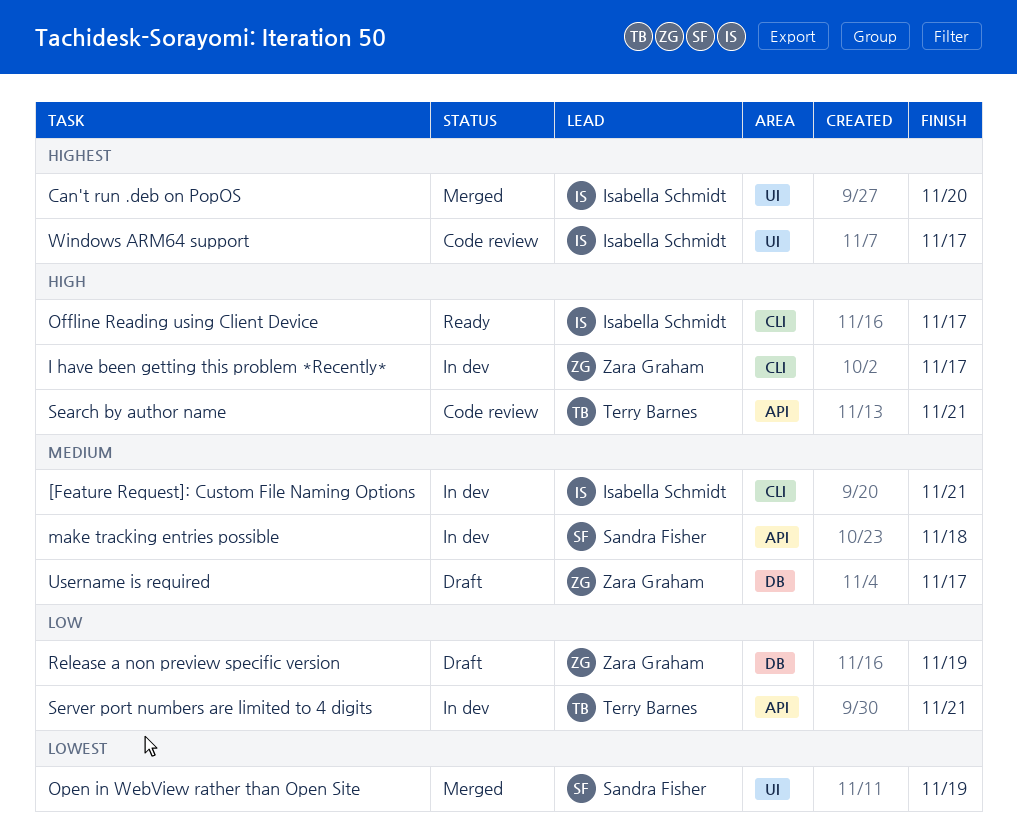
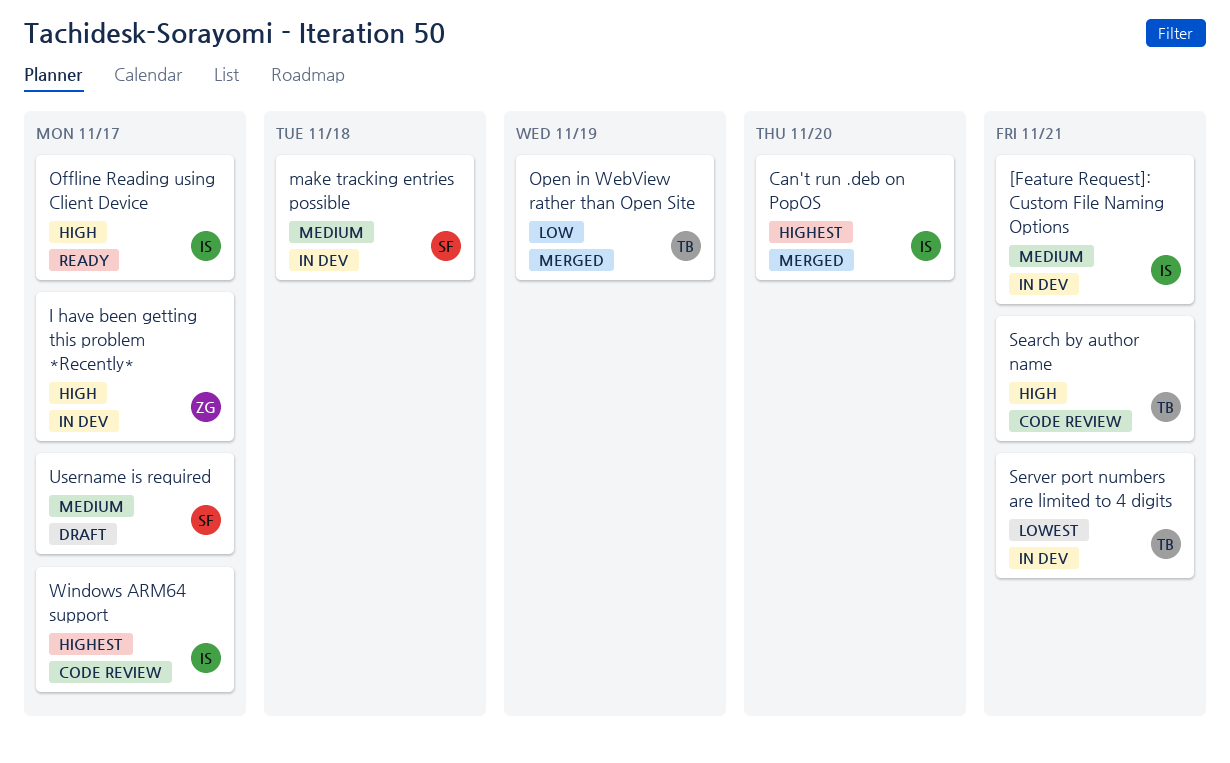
Open in WebView rather than Open Site, owner: Sandra Fisher -> Terry Barnes
Open in WebView rather than Open Site, priority: Lowest -> Low
Release a non preview specific version: present -> none
Server port numbers are limited to 4 digits, priority: Low -> Lowest
Username is required, owner: Zara Graham -> Sandra Fisher

